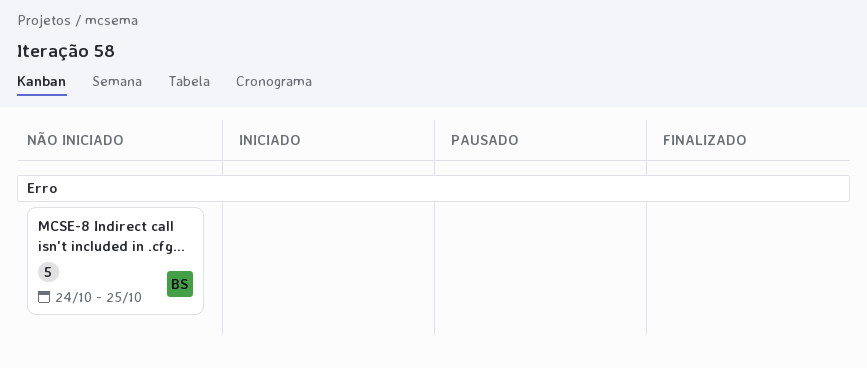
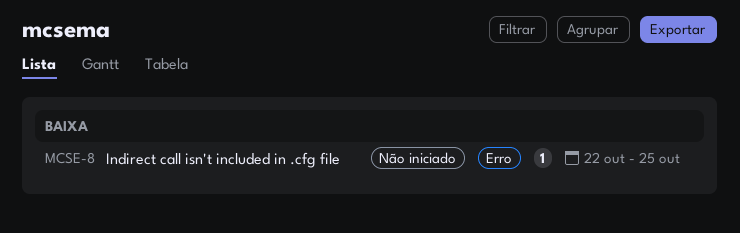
MCSE-8, estimate: 5 -> 1
MCSE-8, start: Oct 24 -> Oct 22

